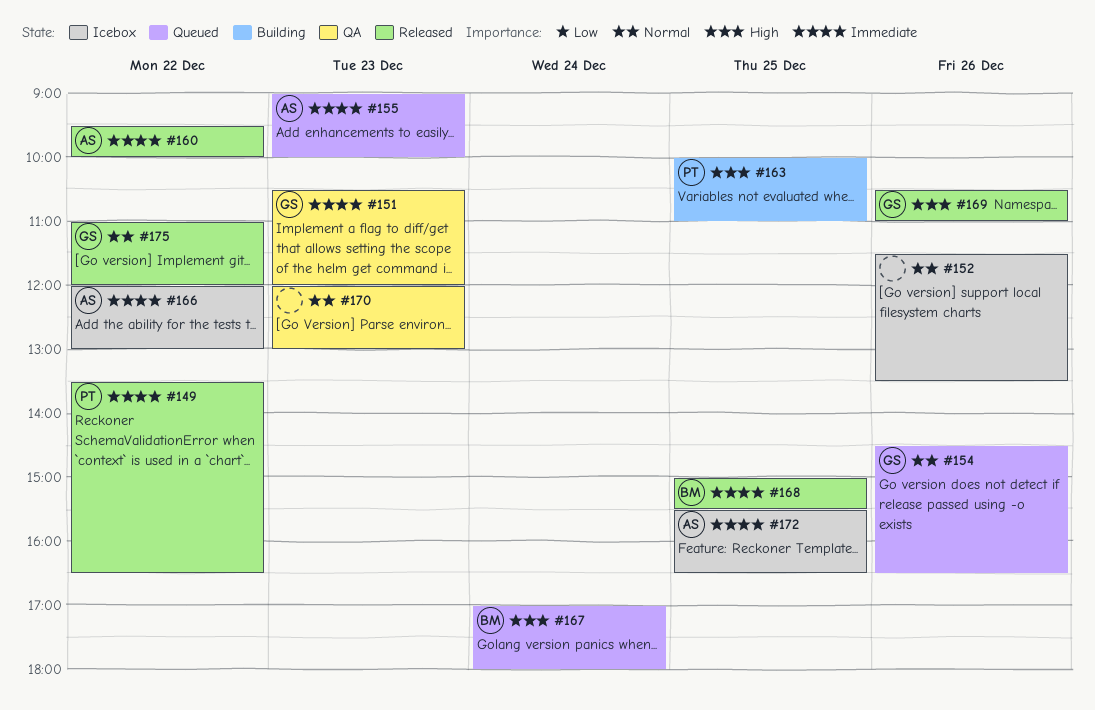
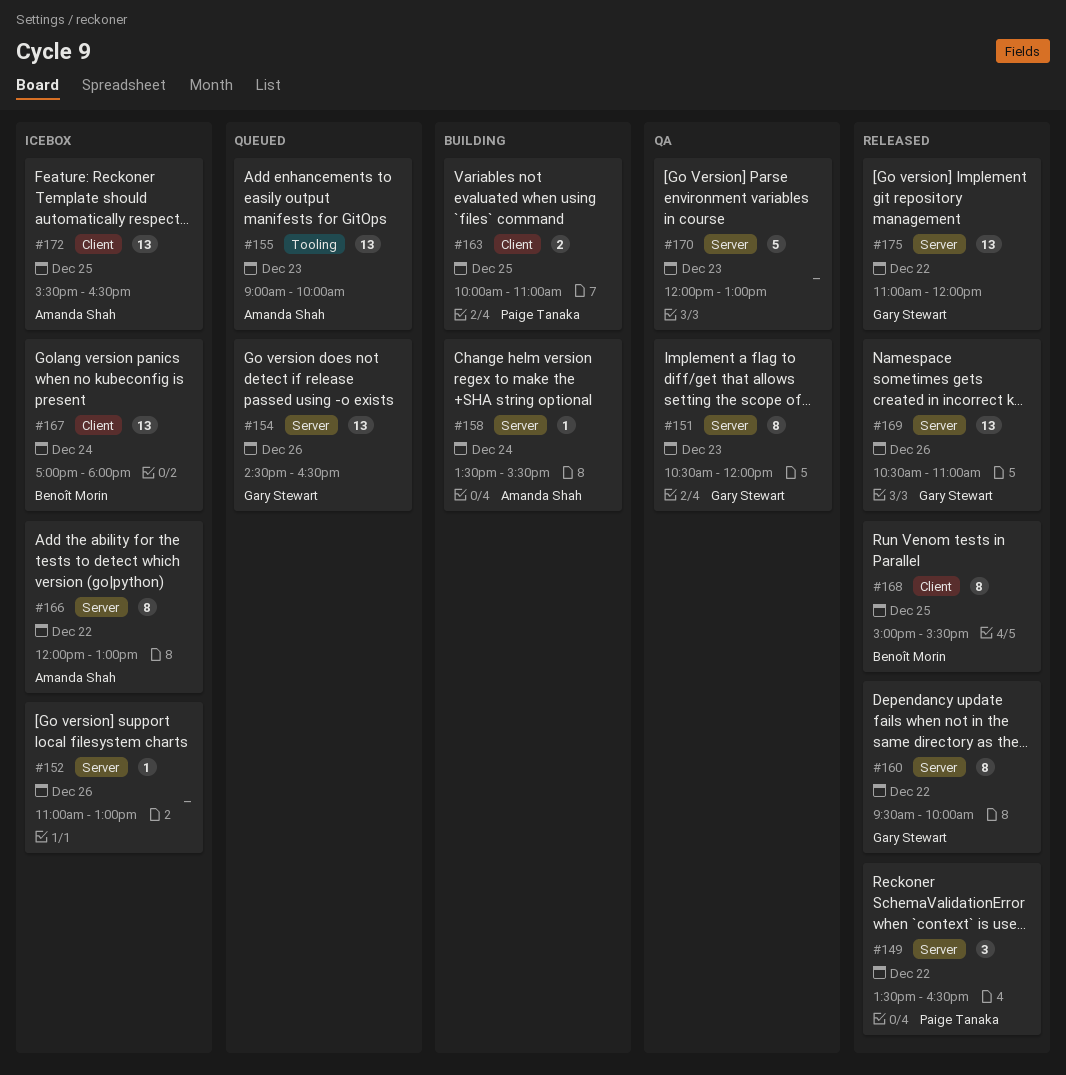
#152, begins: 11:30 -> 11:00
#152, ends: 13:30 -> 13:00
#158: none -> present
#160, owner: Amanda Shah -> Gary Stewart
#167, status: Queued -> Icebox

